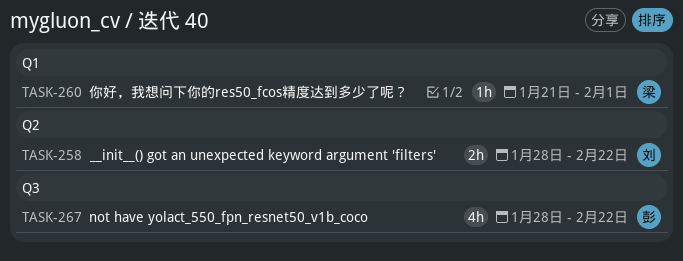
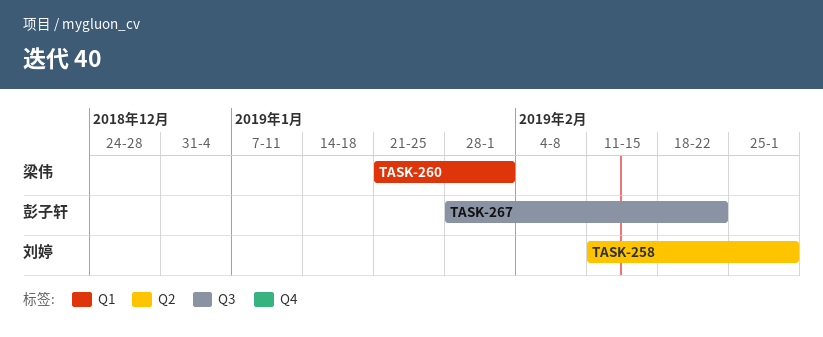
TASK-258, start: Jan 28 -> Feb 11
TASK-258, due: Feb 22 -> Mar 1

